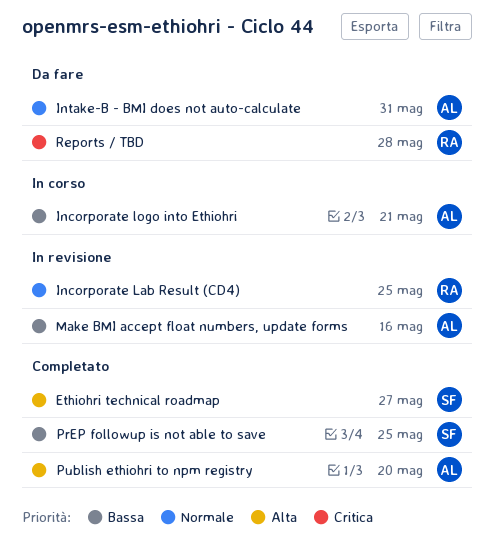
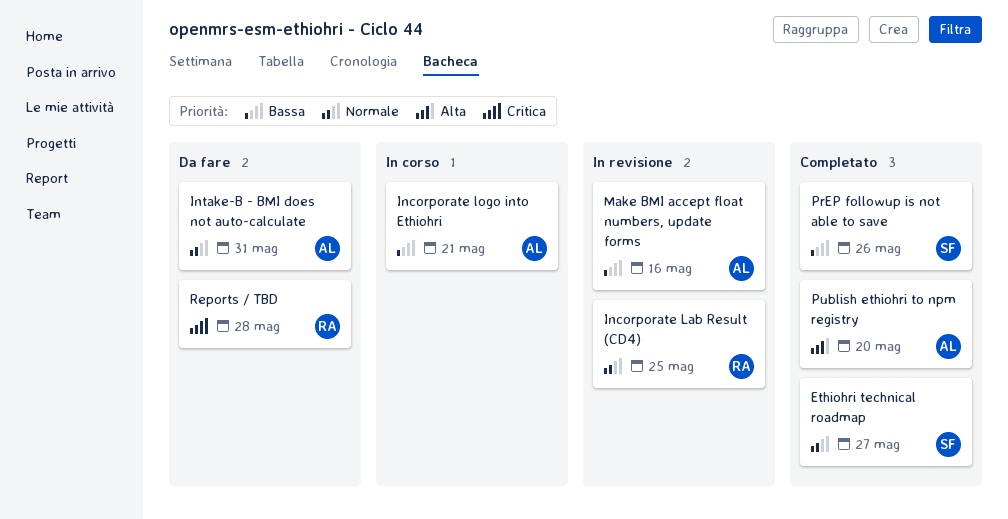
Ethiohri technical roadmap, priority: Alta -> Normale
PrEP followup is not able to save, due: May 25 -> May 26

